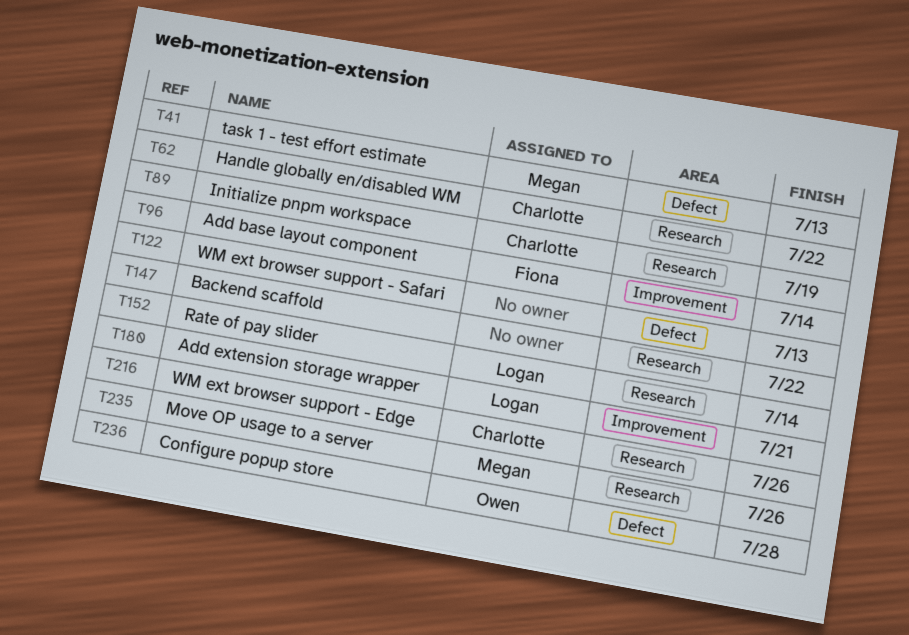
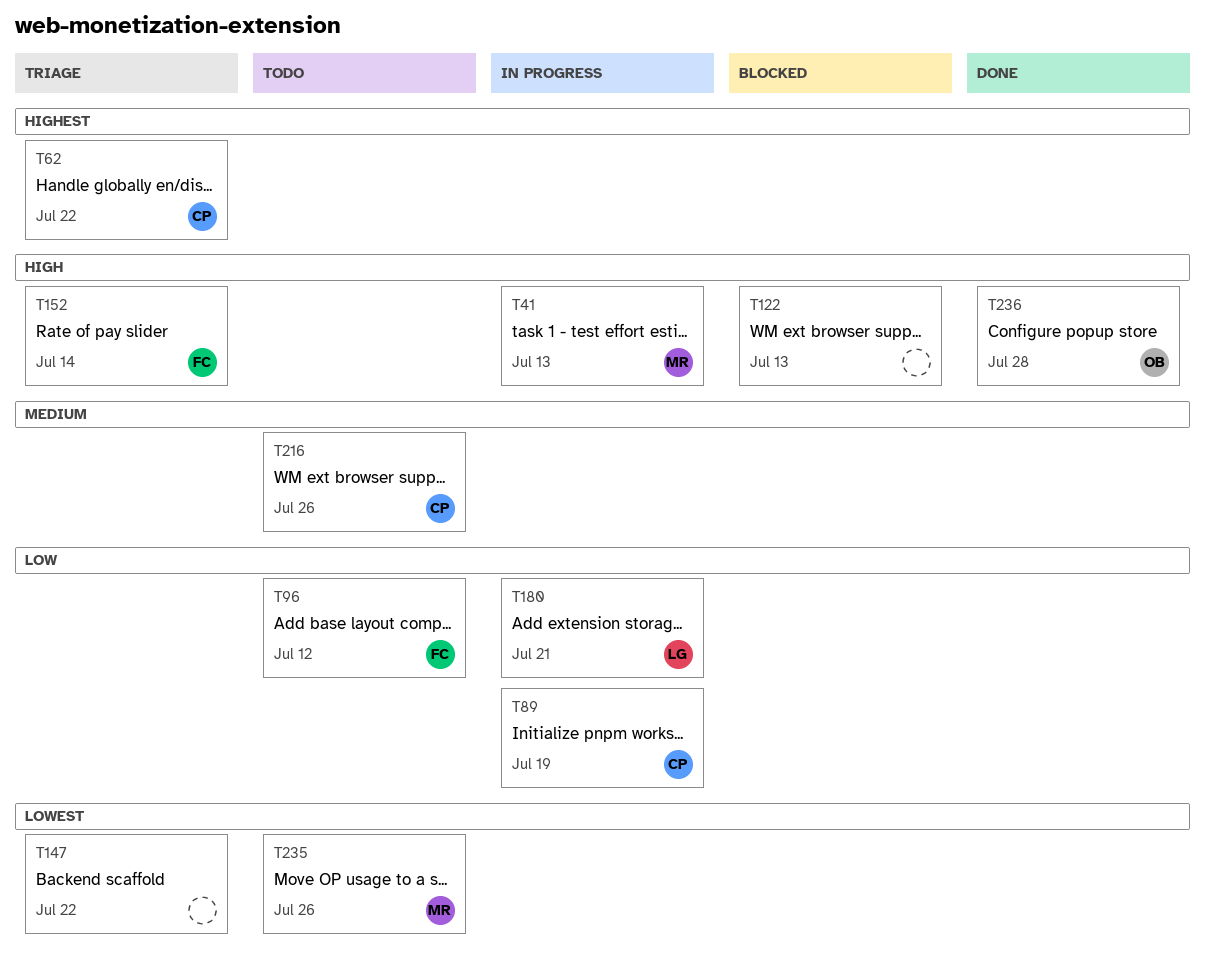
T96, due: Jul 14 -> Jul 12
T152, owner: Logan -> Fiona

